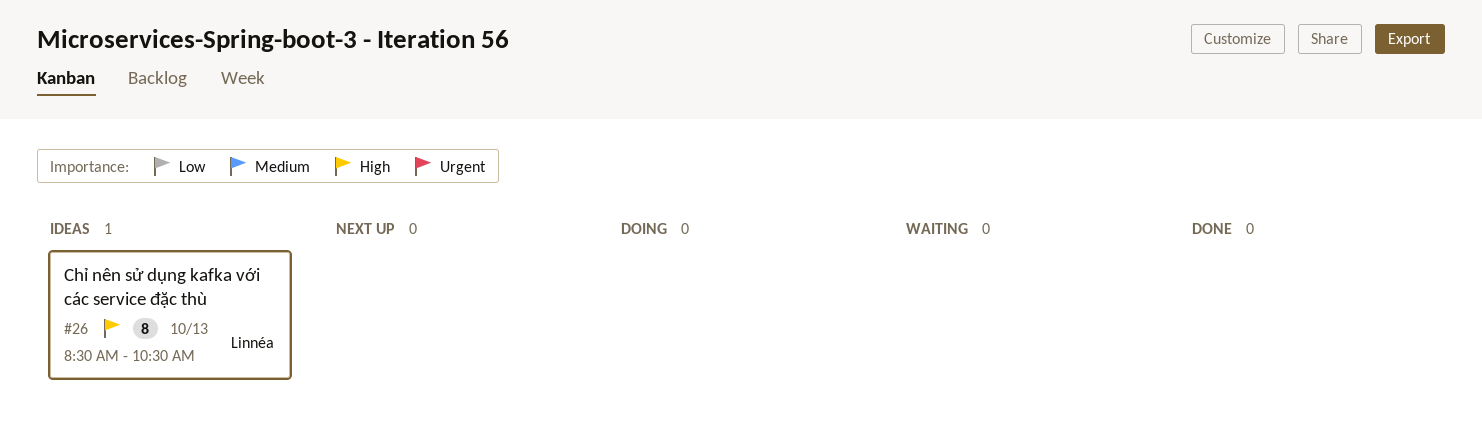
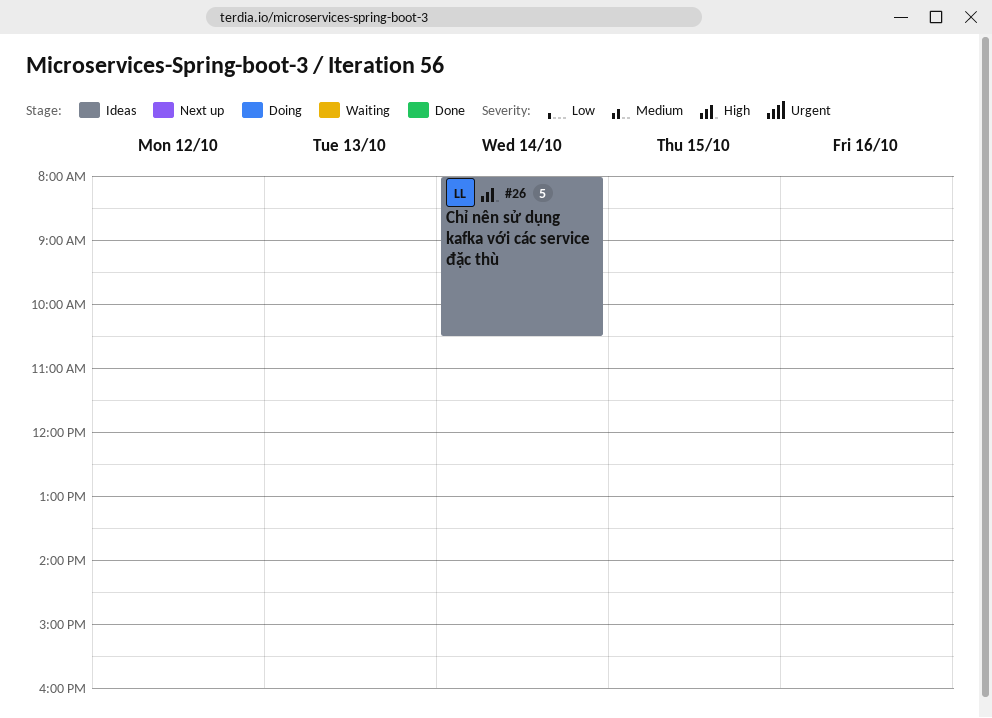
#26, estimate: 8 -> 5
#26, day: Oct 13 -> Oct 14
#26, begins: 08:30 -> 08:00

